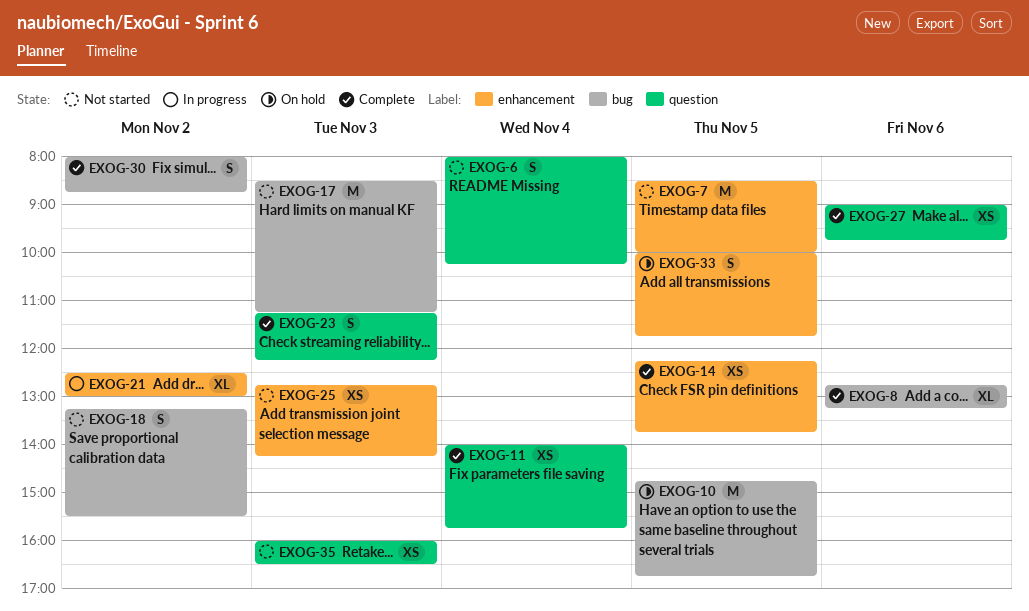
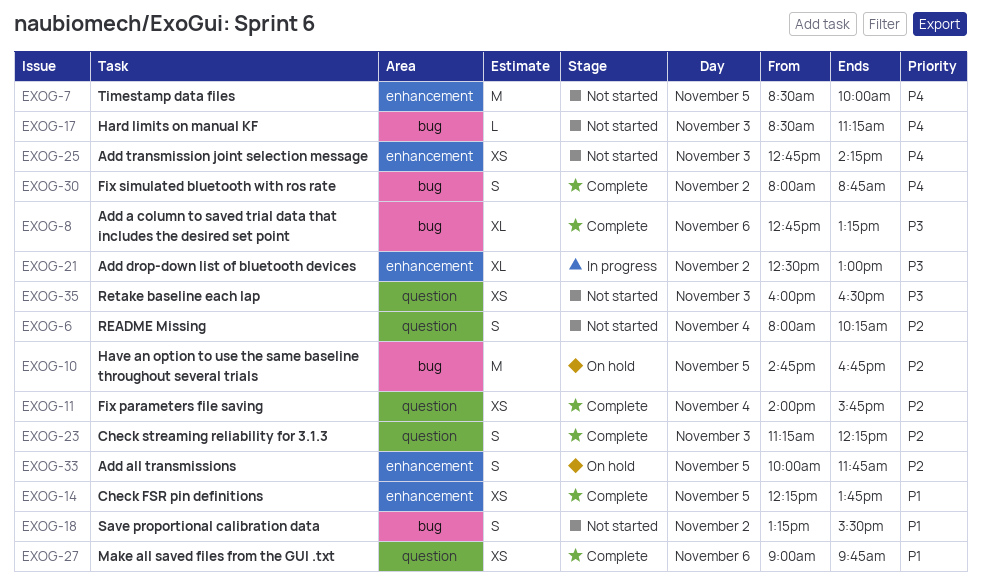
EXOG-17, estimate: M -> L

